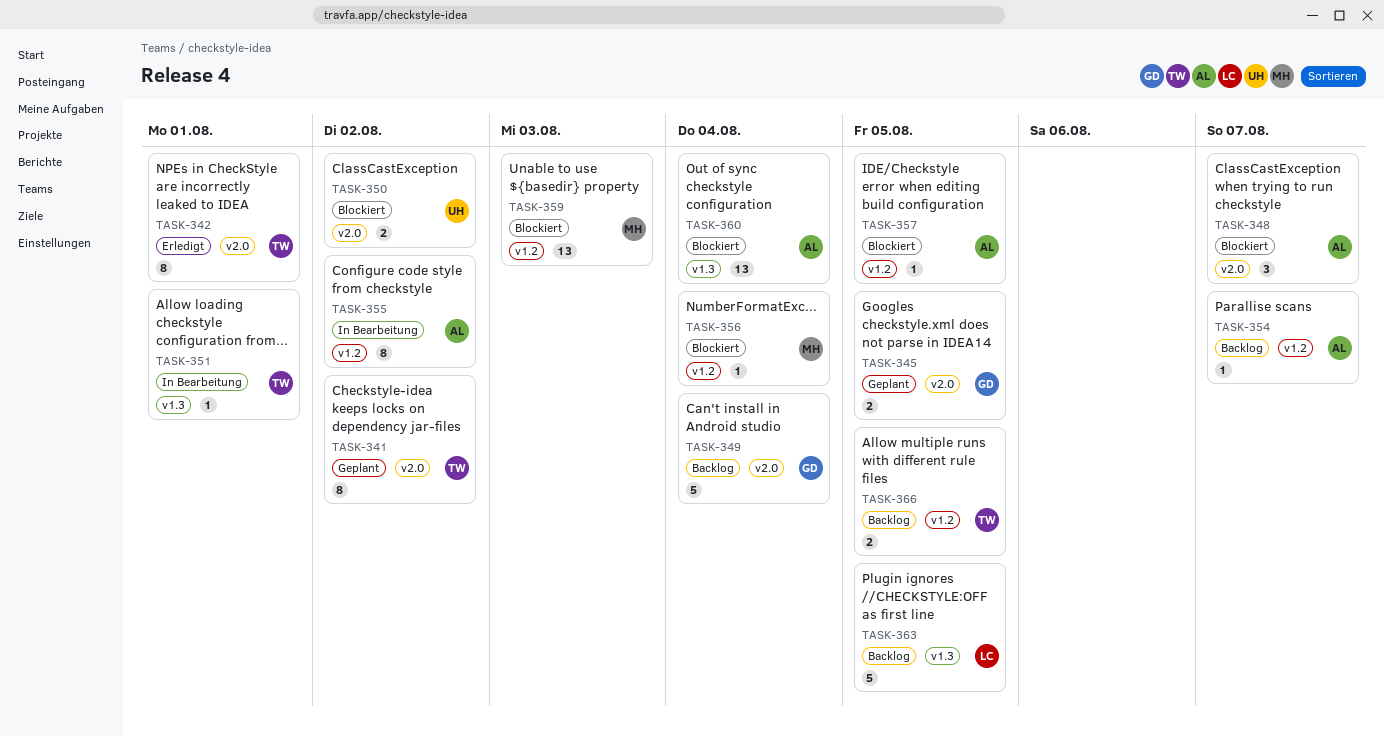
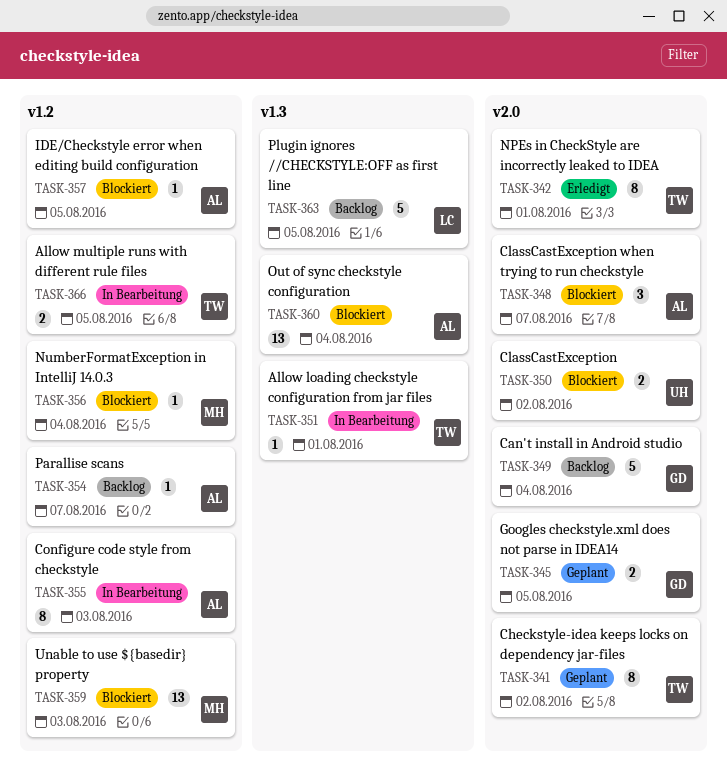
TASK-355, due: Aug 2 -> Aug 3
TASK-366, status: Backlog -> In Bearbeitung

